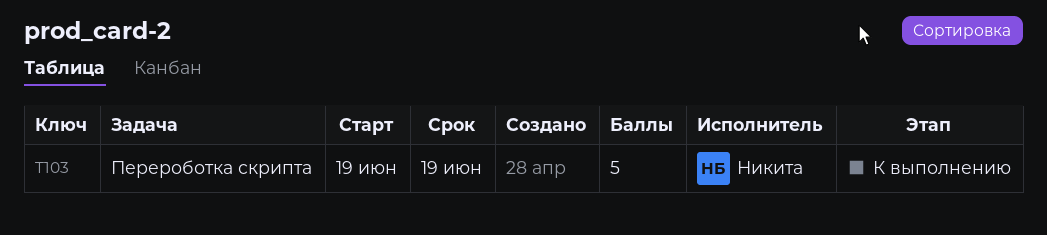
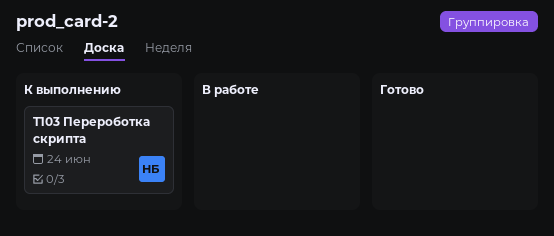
T103, due: Jun 19 -> Jun 24

